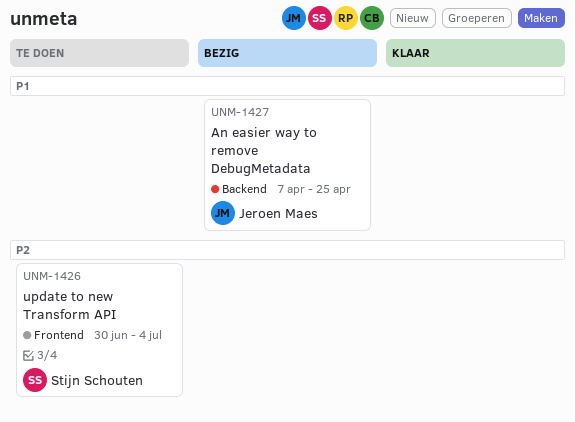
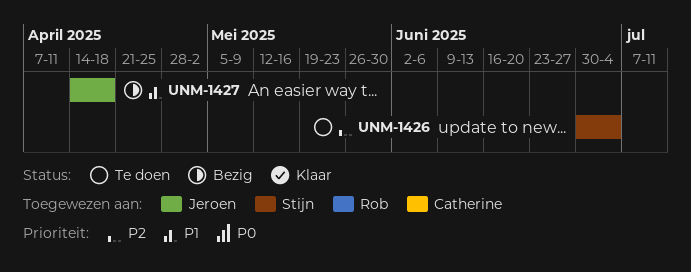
UNM-1427, start: Apr 7 -> Apr 14
UNM-1427, due: Apr 25 -> Apr 18

